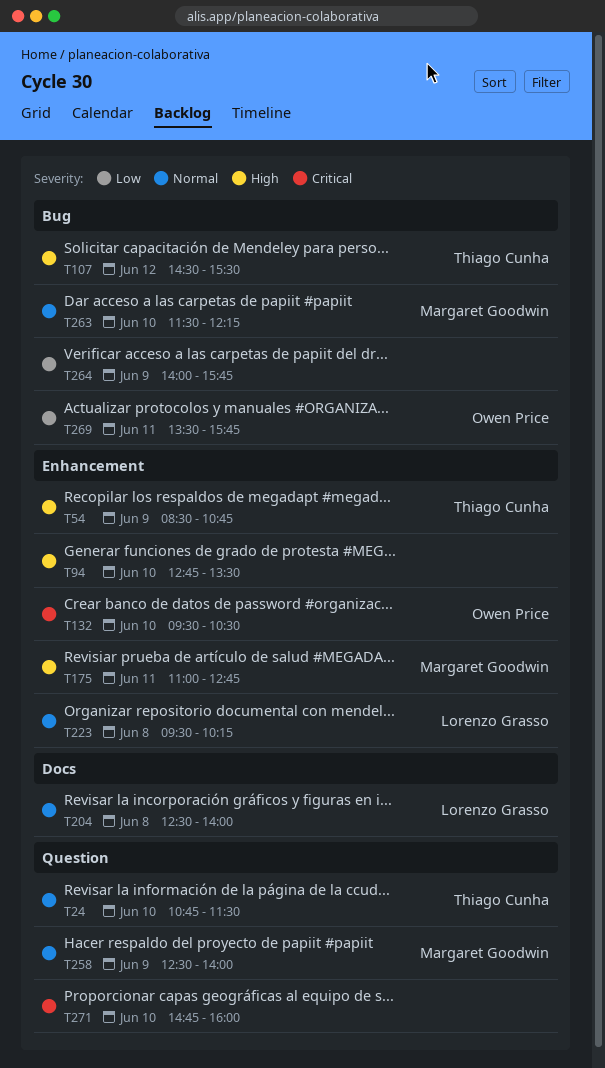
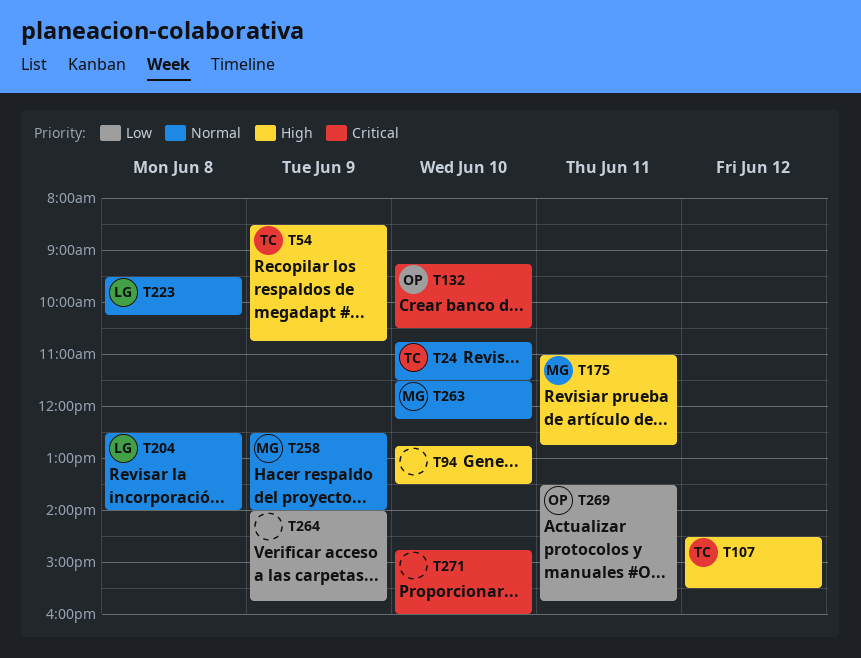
T132, begins: 09:30 -> 09:15

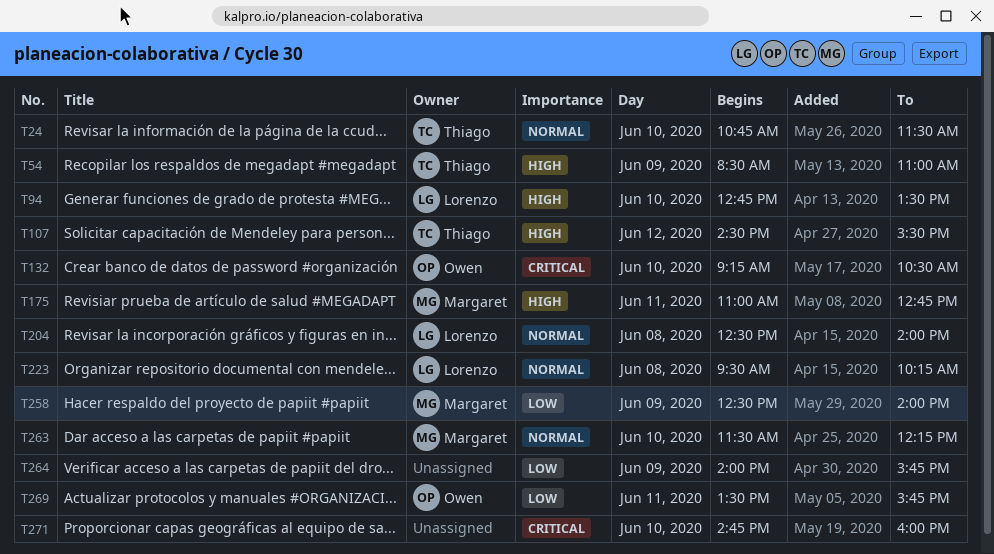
T54, ends: 10:45 -> 11:00
T94, owner: none -> Lorenzo
T258, priority: Normal -> Low

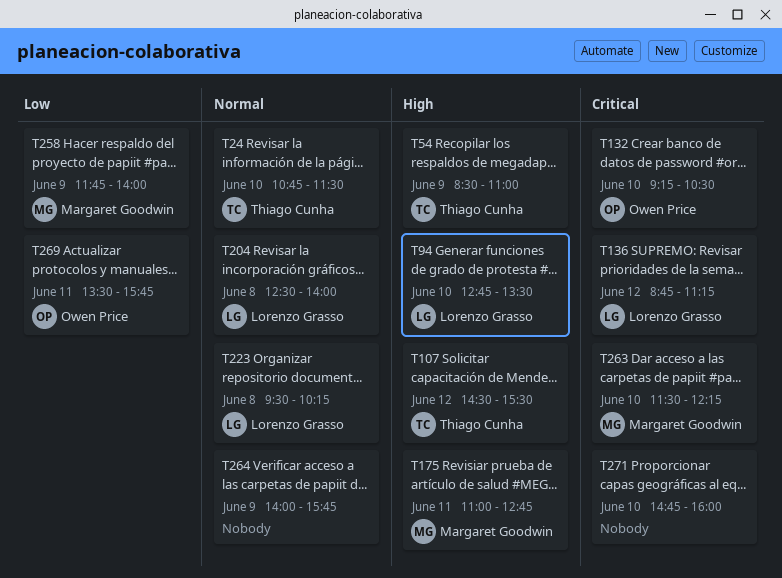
T136: none -> present
T258, begins: 12:30 -> 11:45
T263, priority: Normal -> Critical
T264, priority: Low -> Normal

